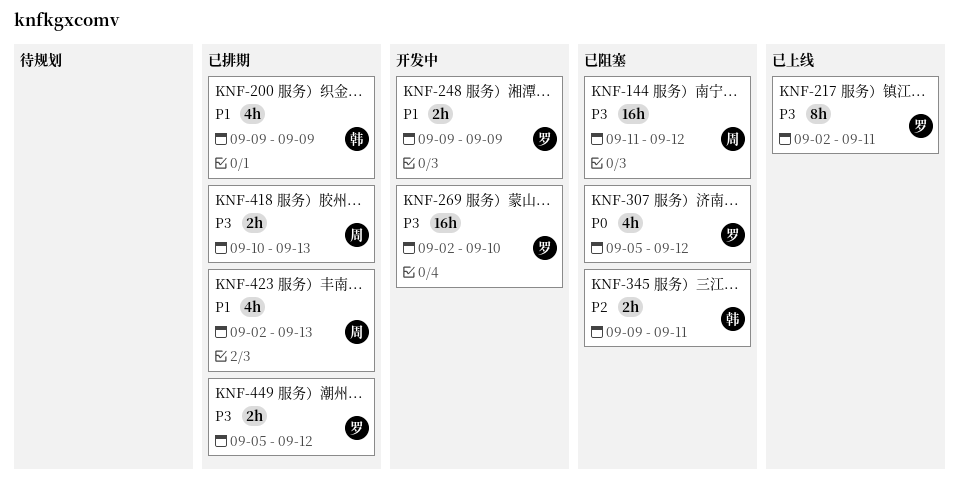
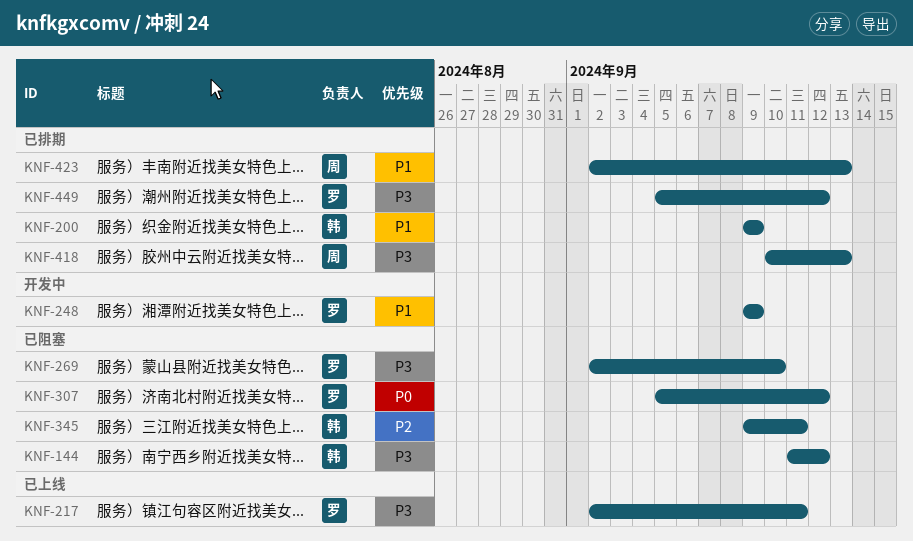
KNF-144, owner: 周 -> 韩
KNF-269, status: 开发中 -> 已阻塞

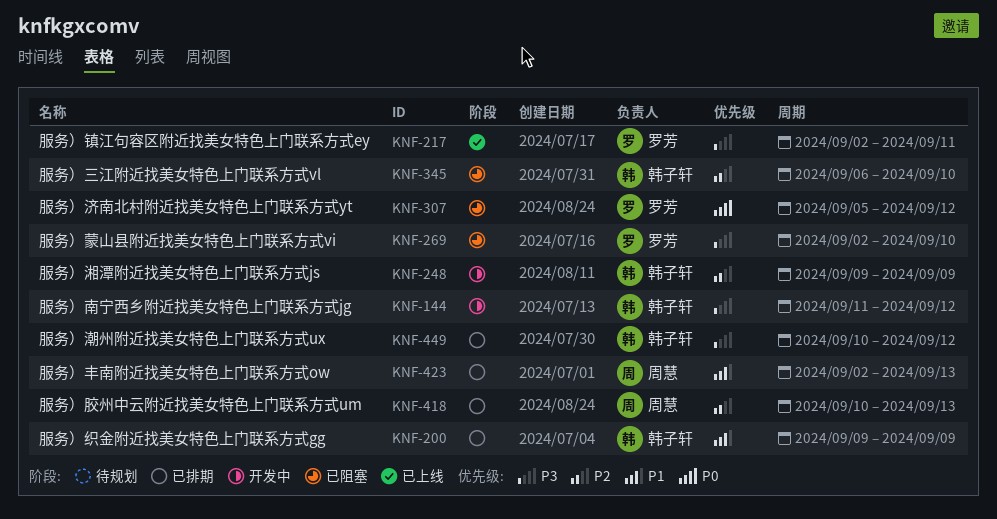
KNF-144, status: 已阻塞 -> 开发中
KNF-248, owner: 罗芳 -> 韩子轩
KNF-248, priority: P1 -> P2
KNF-345, start: Sep 9 -> Sep 6
KNF-345, due: Sep 11 -> Sep 10
KNF-418, priority: P3 -> P2
KNF-449, owner: 罗芳 -> 韩子轩
KNF-449, start: Sep 5 -> Sep 10

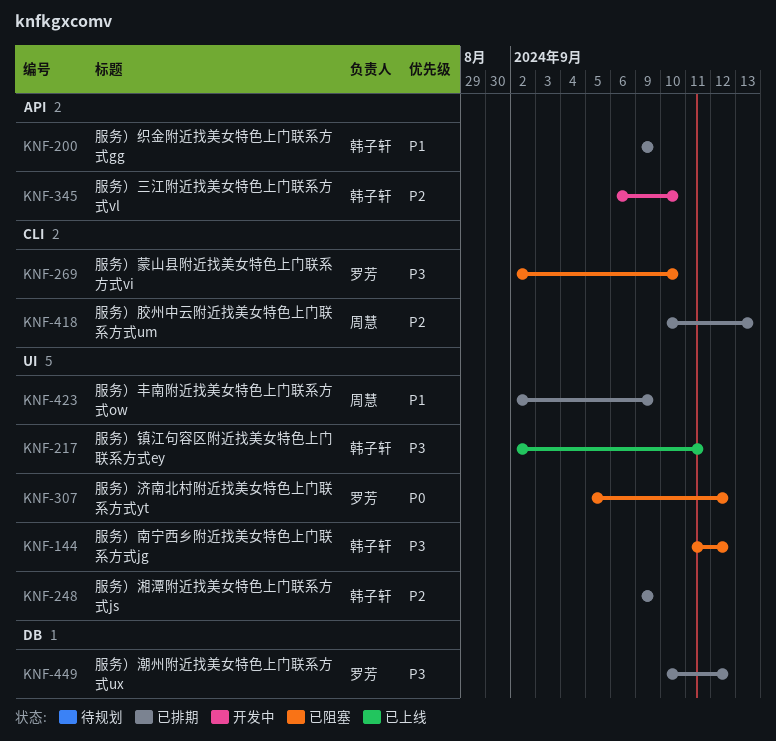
KNF-144, status: 开发中 -> 已阻塞
KNF-217, owner: 罗芳 -> 韩子轩
KNF-248, status: 开发中 -> 已排期
KNF-345, status: 已阻塞 -> 开发中
KNF-423, due: Sep 13 -> Sep 9
KNF-449, owner: 韩子轩 -> 罗芳

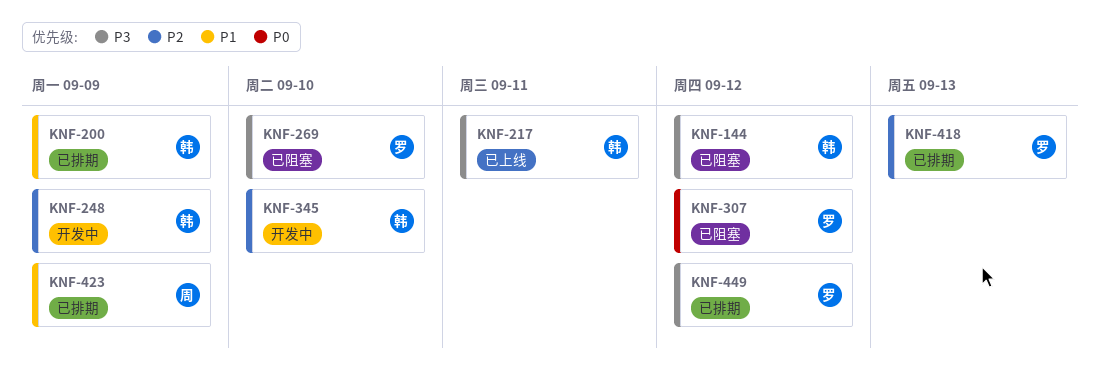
KNF-248, status: 已排期 -> 开发中
KNF-418, owner: 周慧 -> 罗芳

